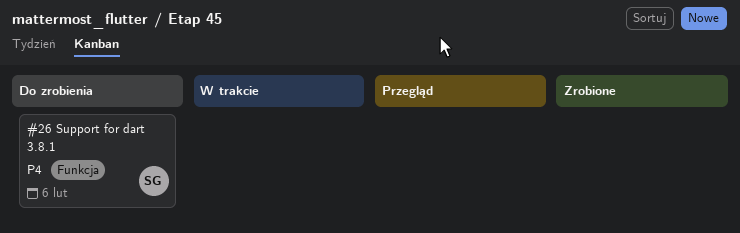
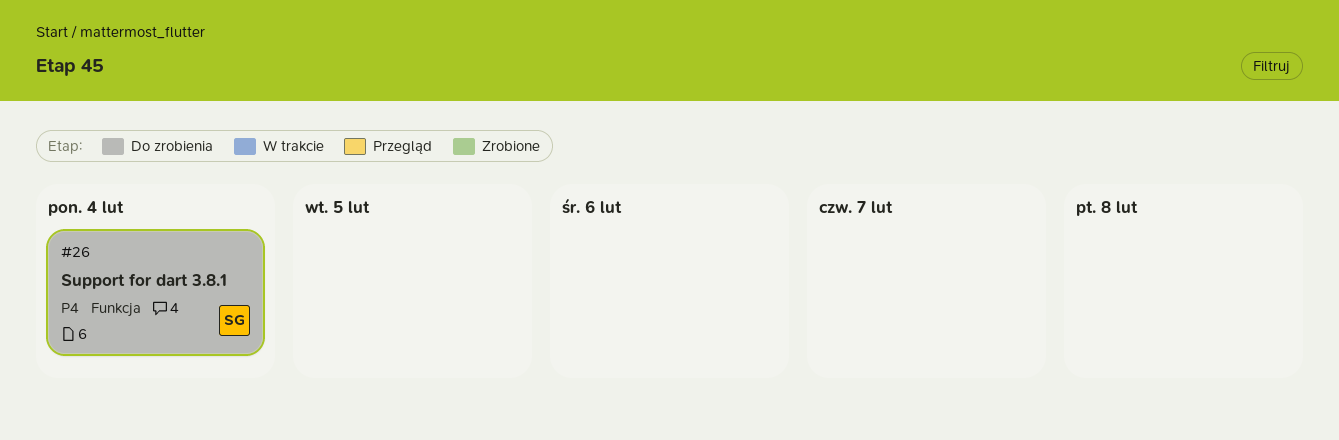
#26, due: Feb 6 -> Feb 4

